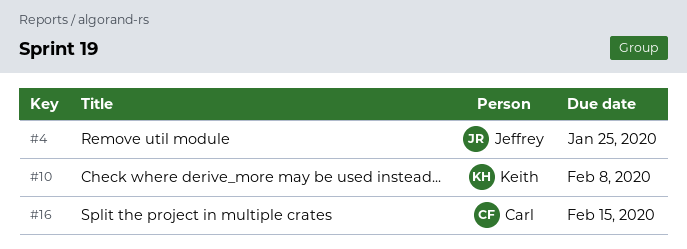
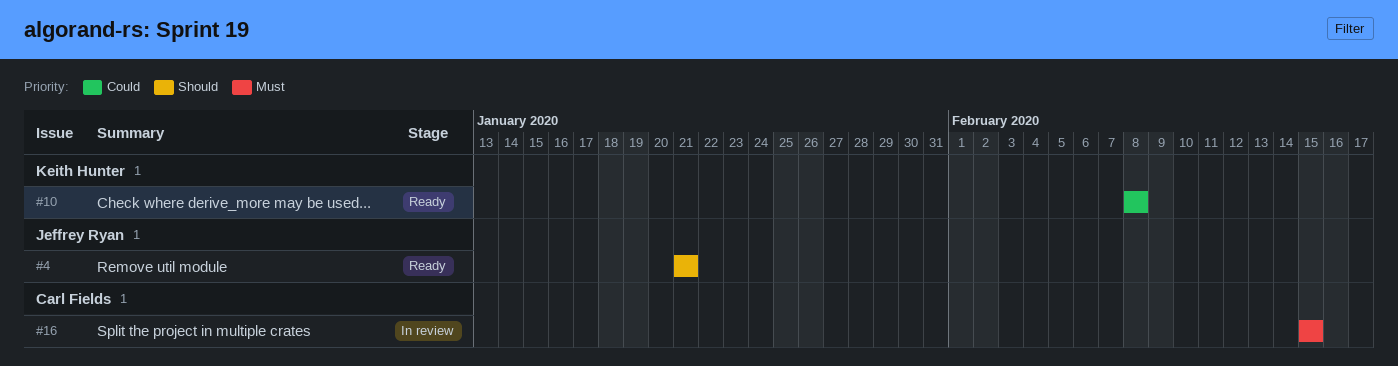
#4, due: Jan 25 -> Jan 21

